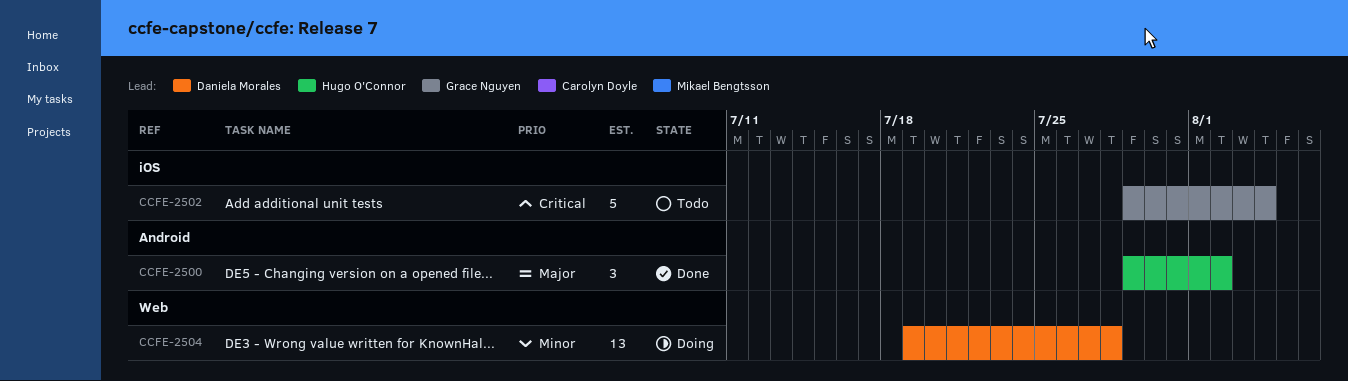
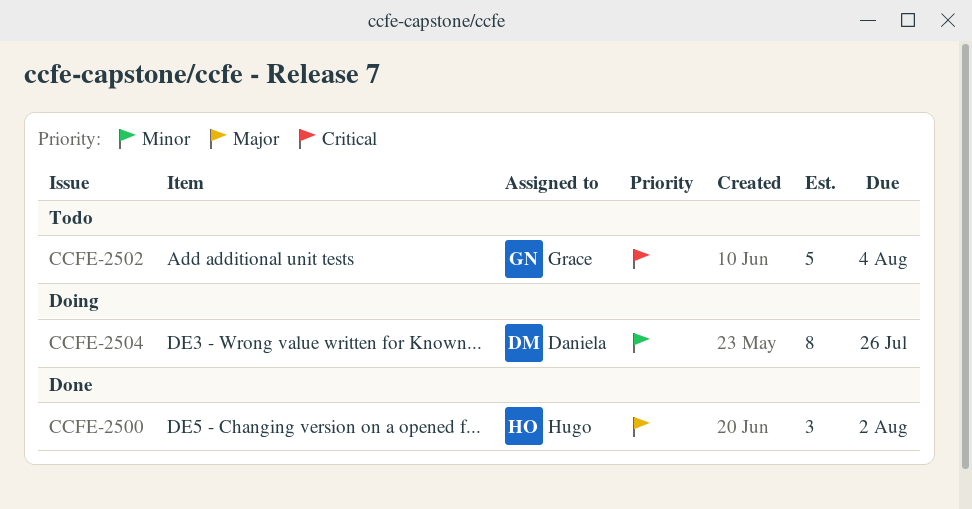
CCFE-2504, estimate: 13 -> 8
CCFE-2504, due: Jul 28 -> Jul 26

